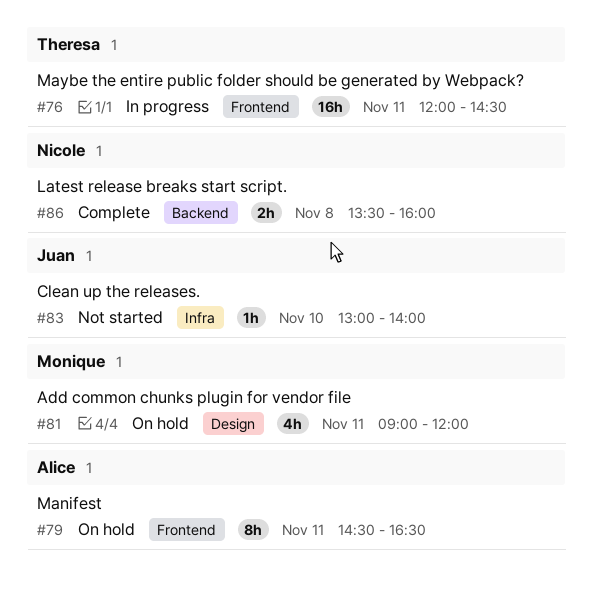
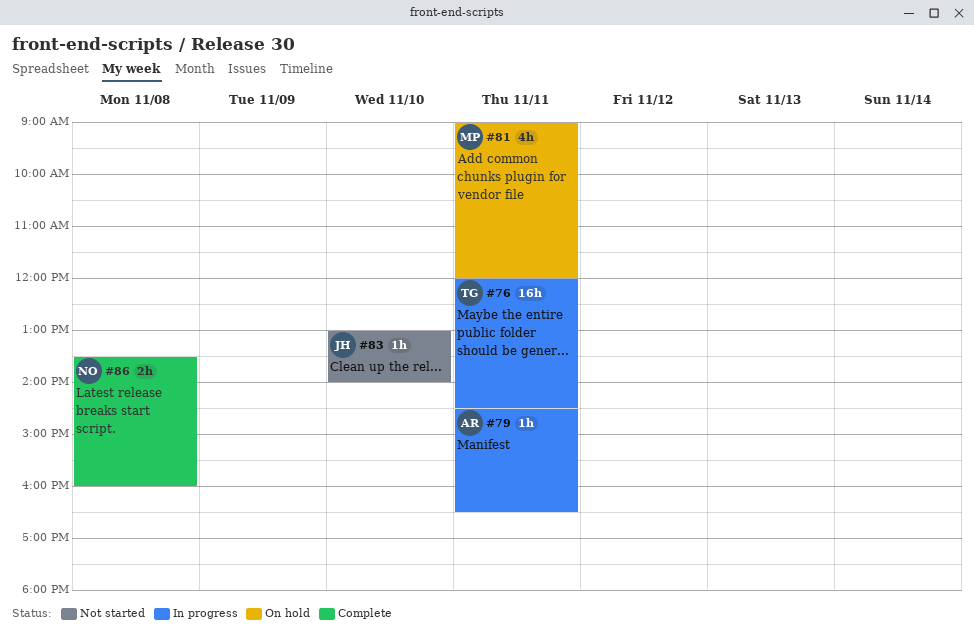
#79, status: On hold -> In progress
#79, estimate: 8h -> 1h

